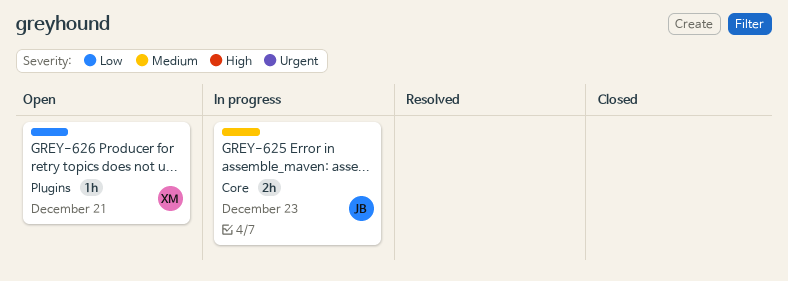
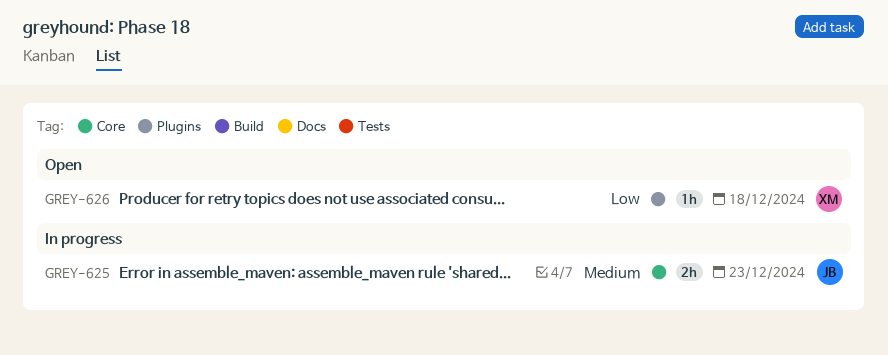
GREY-626, due: Dec 21 -> Dec 18

